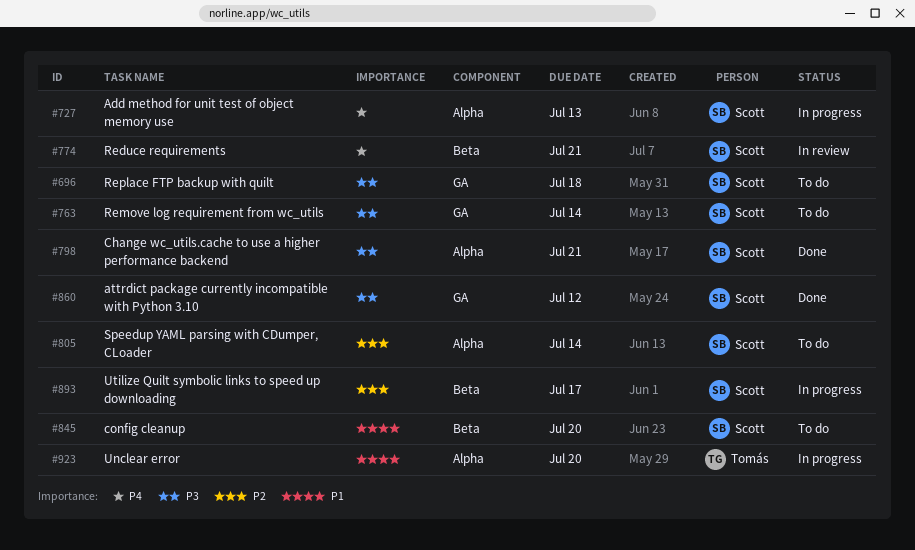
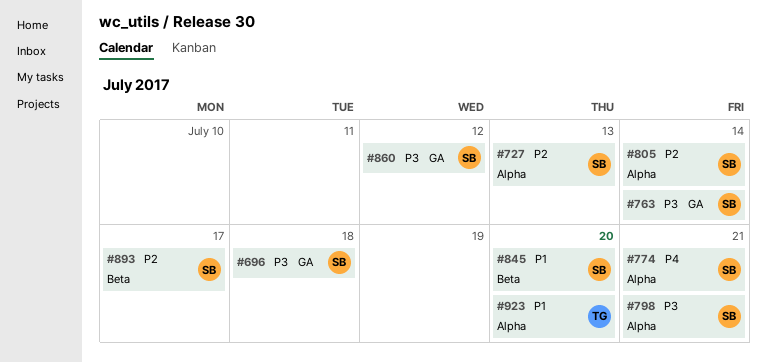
#727, priority: P4 -> P2
#774, label: Beta -> Alpha

